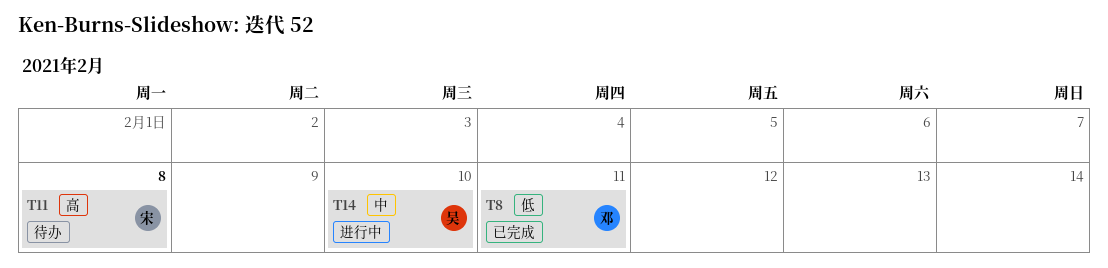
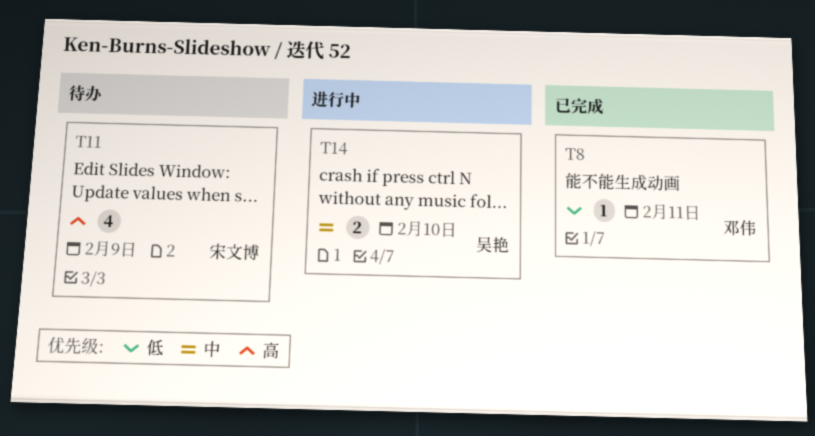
T11, due: Feb 8 -> Feb 9

